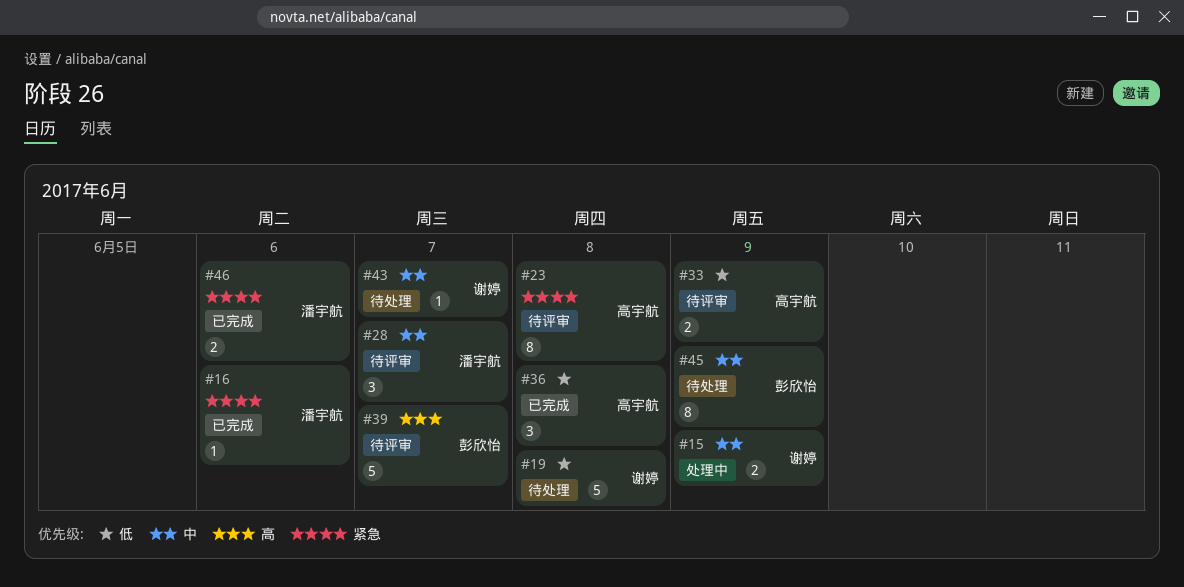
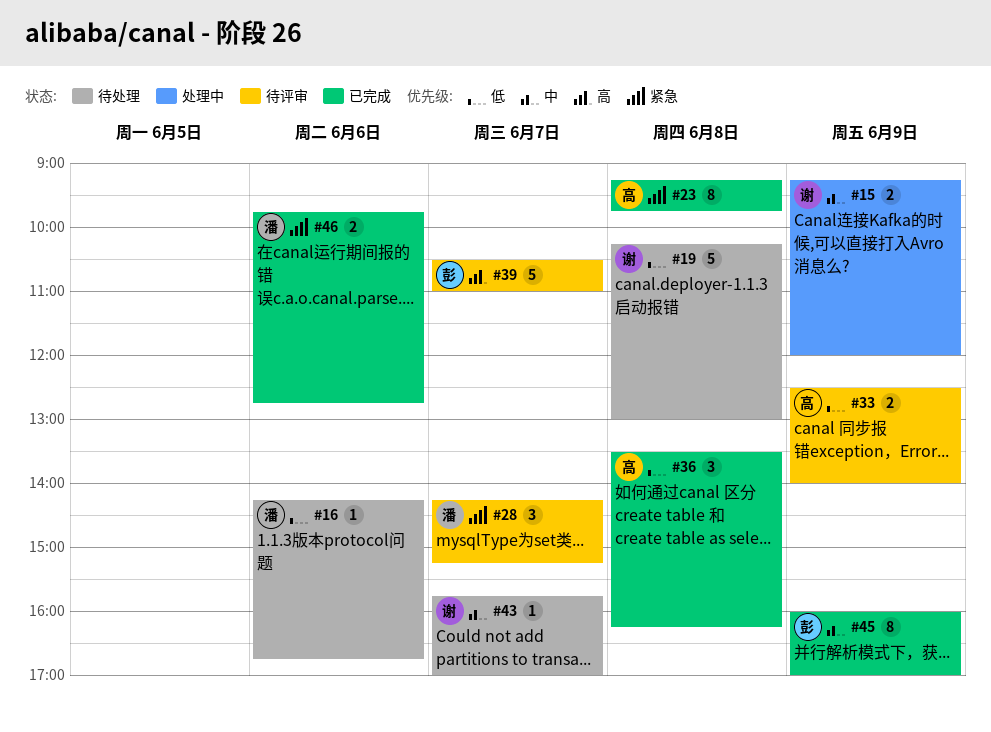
#16, status: 已完成 -> 待处理
#16, priority: 紧急 -> 低
#23, status: 待评审 -> 已完成
#28, priority: 中 -> 紧急
#45, status: 待处理 -> 已完成

